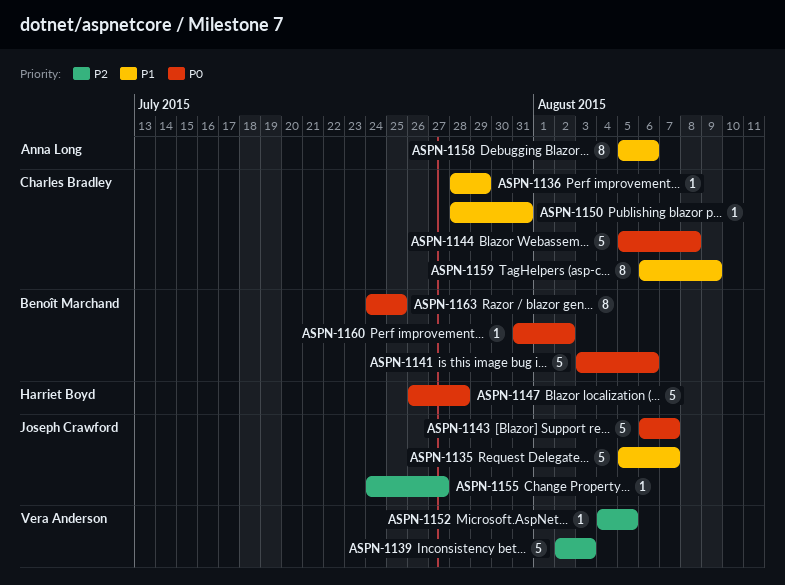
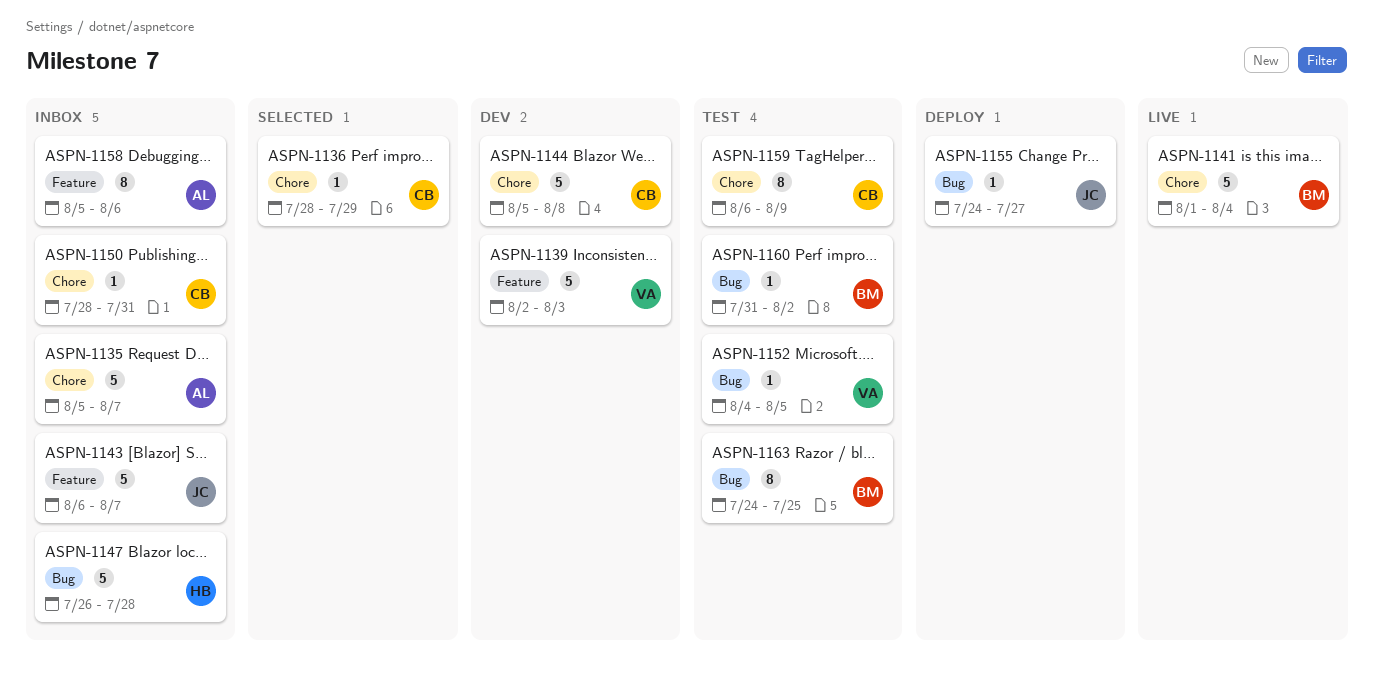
ASPN-1135, owner: Joseph Crawford -> Anna Long
ASPN-1141, start: Aug 3 -> Aug 1
ASPN-1141, due: Aug 6 -> Aug 4

